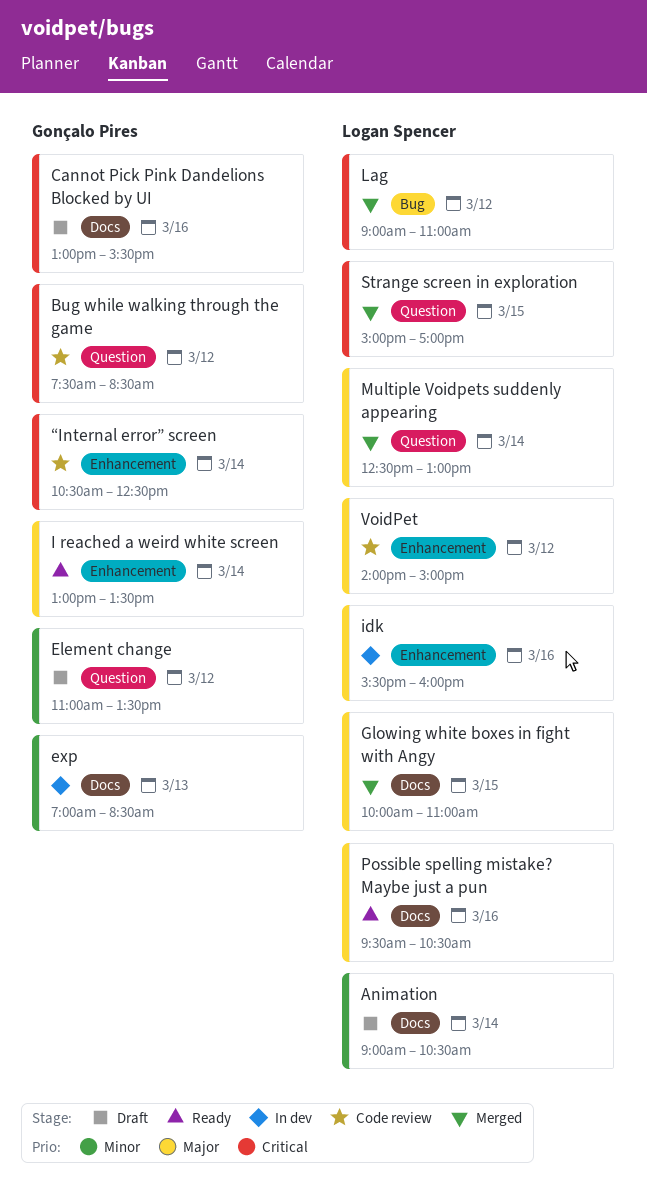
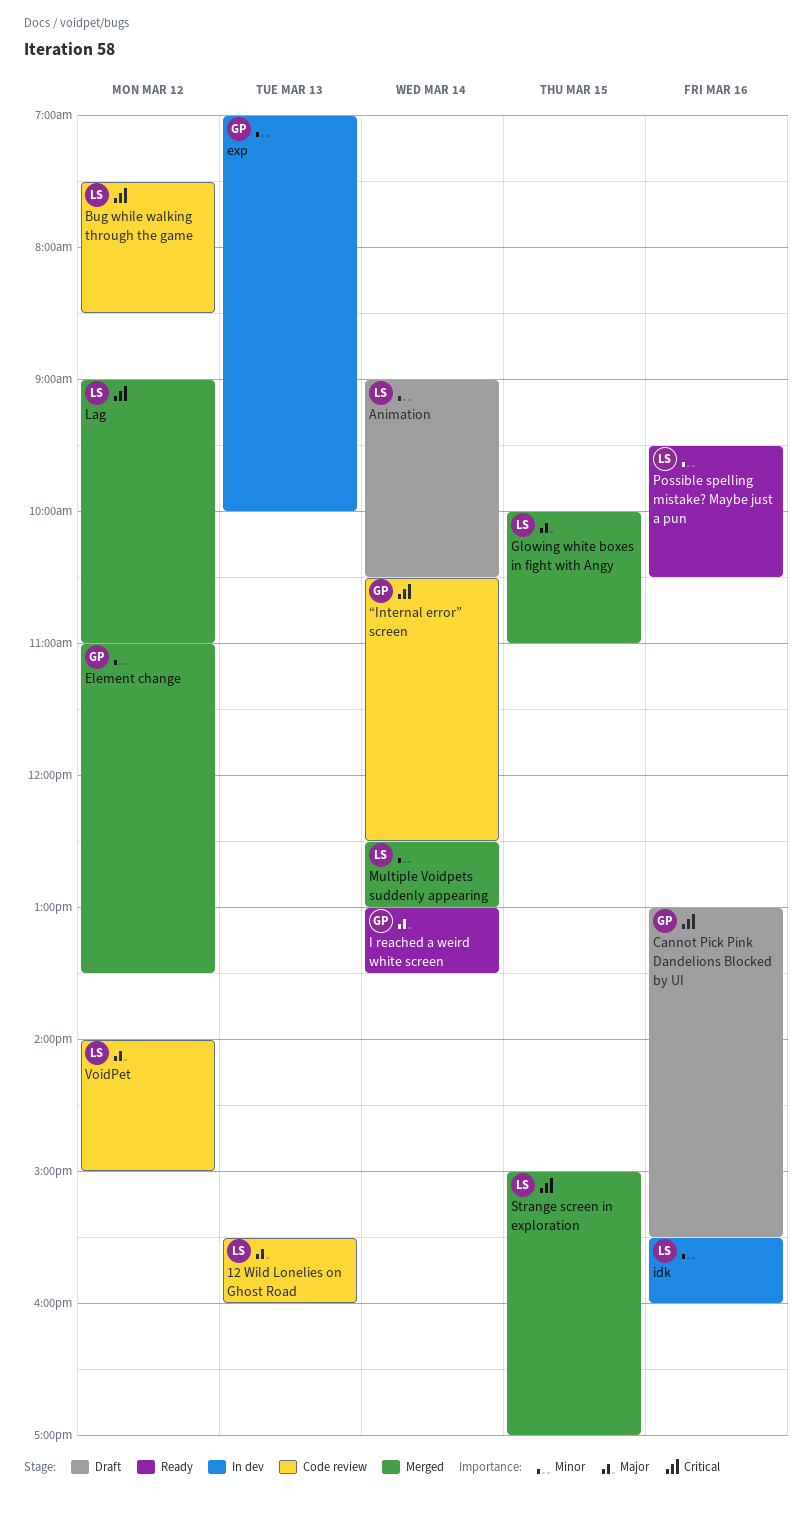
12 Wild Lonelies on Ghost Road: none -> present
Bug while walking through the game, owner: Gonçalo Pires -> Logan Spencer
Element change, status: Draft -> Merged
exp, ends: 08:30 -> 10:00
idk, priority: Major -> Minor
Multiple Voidpets suddenly appearing, priority: Major -> Minor
Possible spelling mistake? Maybe just a pun, priority: Major -> Minor

